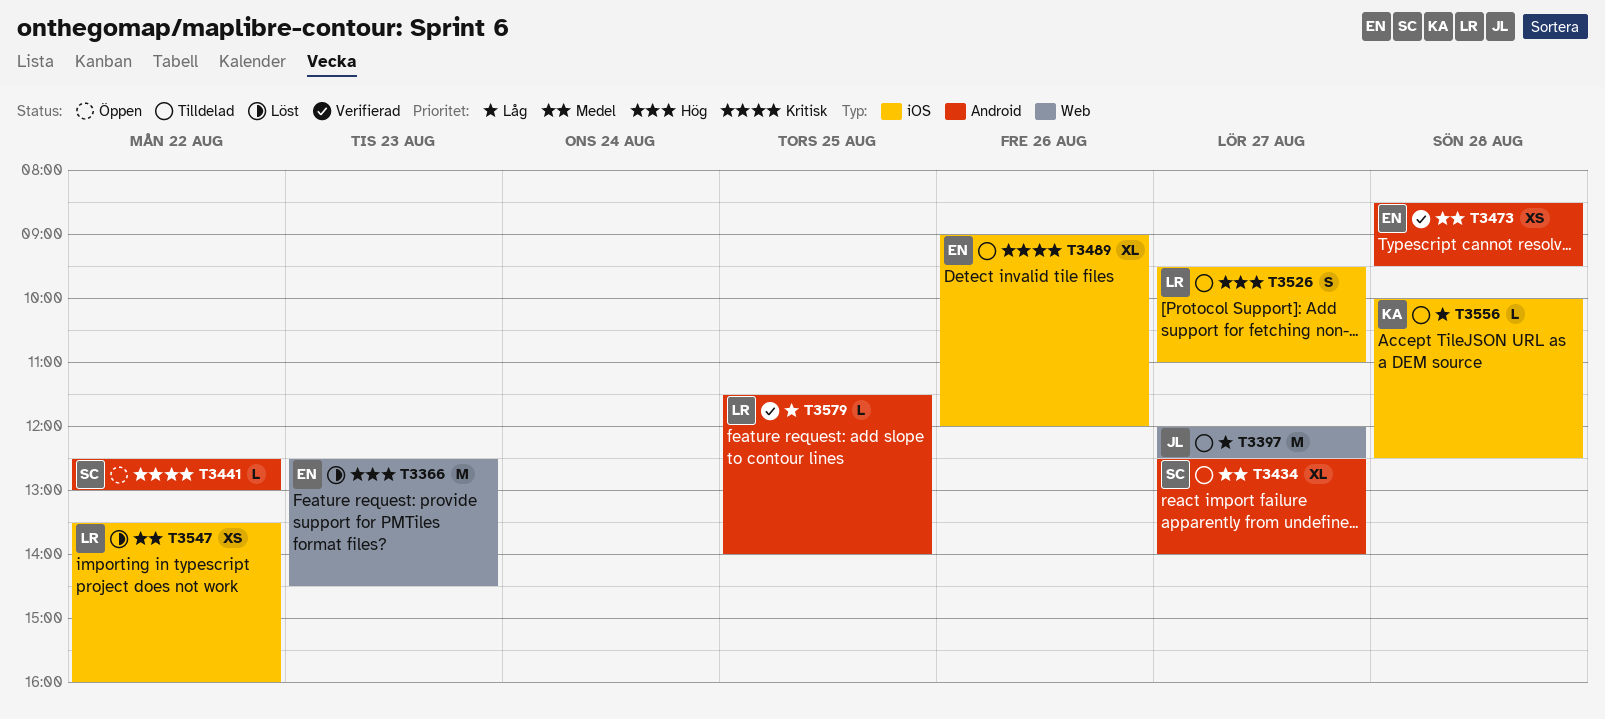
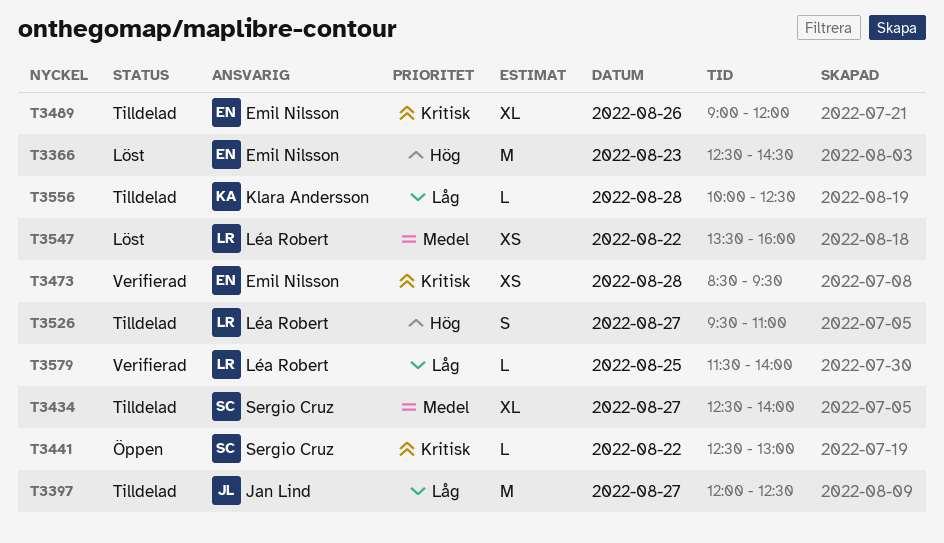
T3473, priority: Medel -> Kritisk

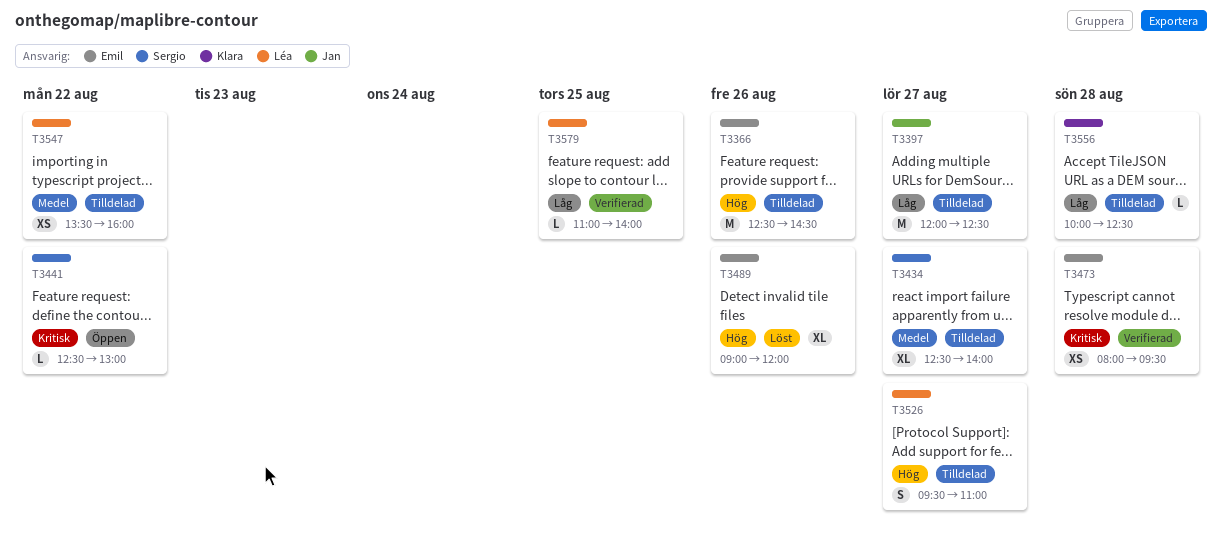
T3366, status: Löst -> Tilldelad
T3366, day: Aug 23 -> Aug 26
T3473, begins: 08:30 -> 08:00
T3489, status: Tilldelad -> Löst
T3489, priority: Kritisk -> Hög
T3547, status: Löst -> Tilldelad
T3579, begins: 11:30 -> 11:00

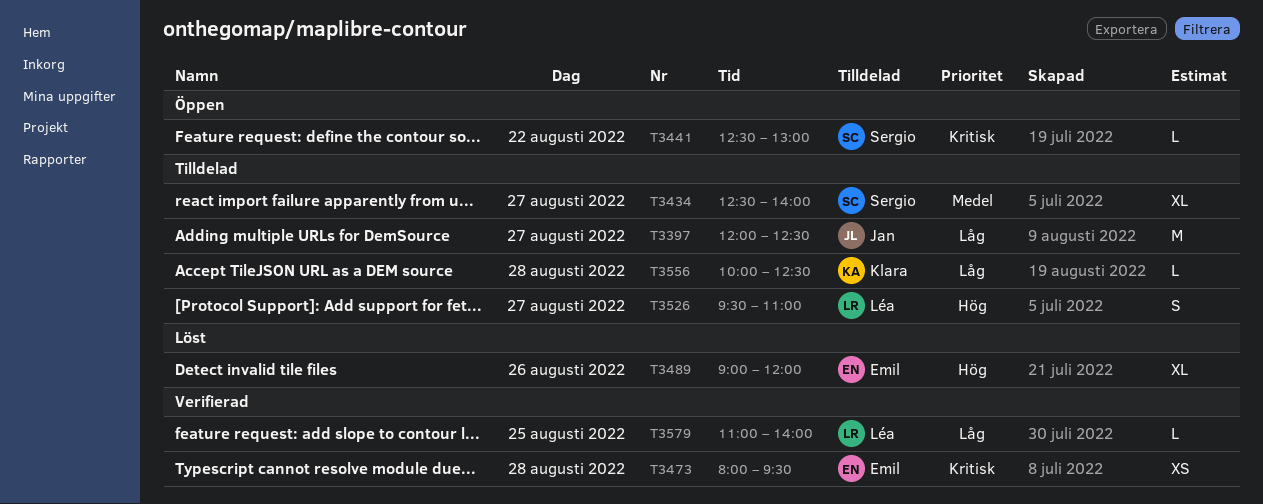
T3366: present -> none
T3547: present -> none

